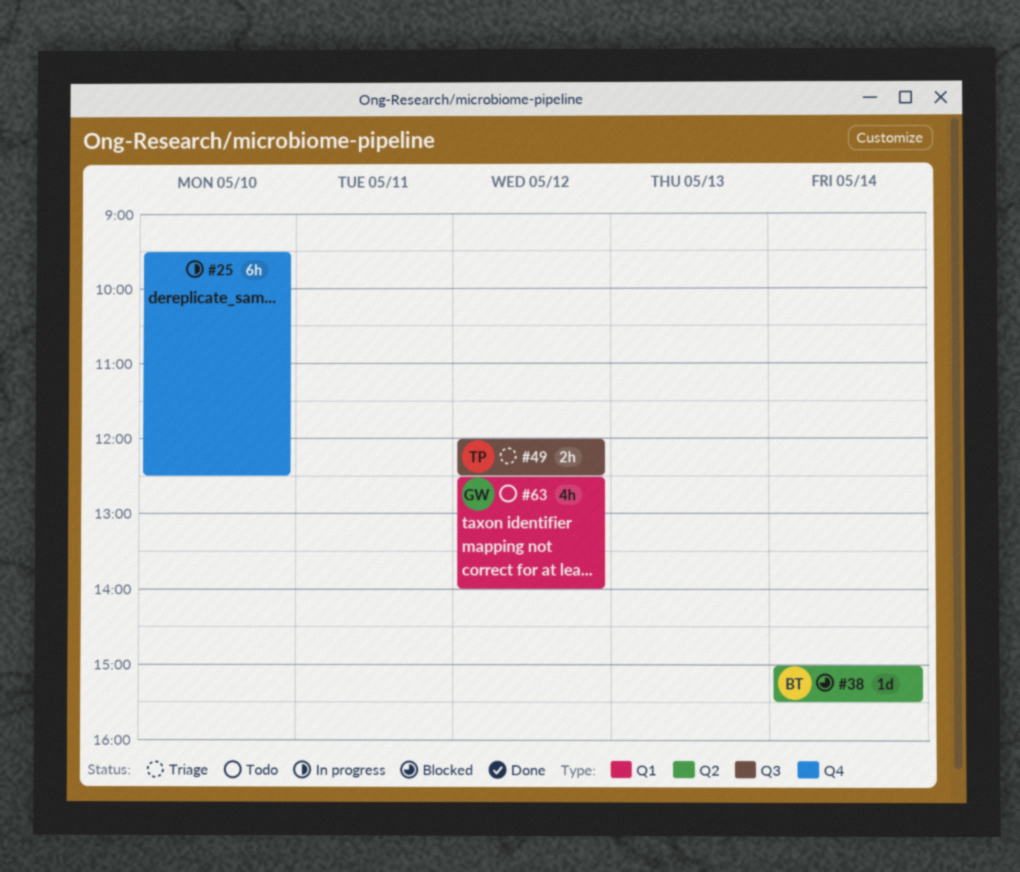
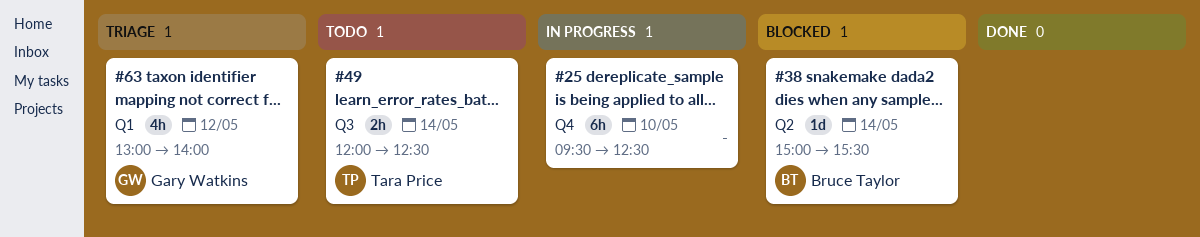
#49, status: Triage -> Todo
#49, day: May 12 -> May 14
#63, status: Todo -> Triage
#63, begins: 12:30 -> 13:00

